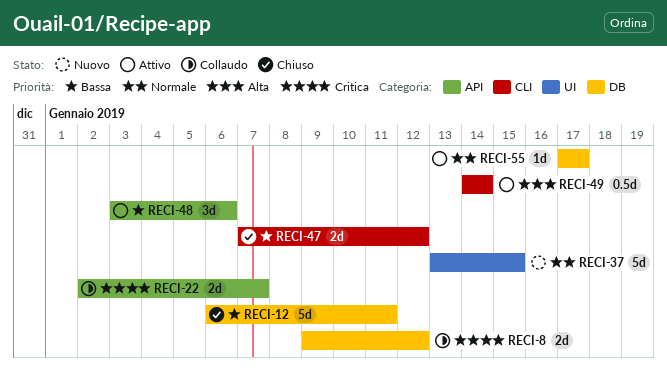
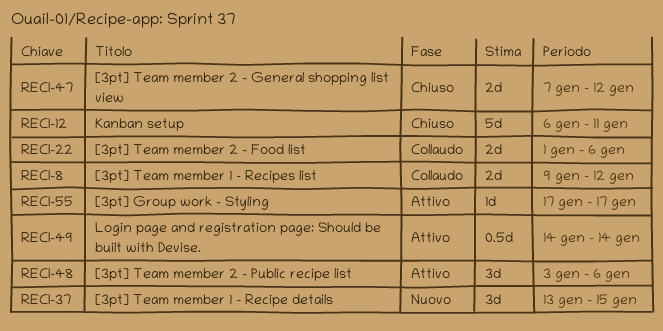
RECI-22, start: Jan 2 -> Jan 1
RECI-22, due: Jan 7 -> Jan 6
RECI-37, estimate: 5d -> 3d

